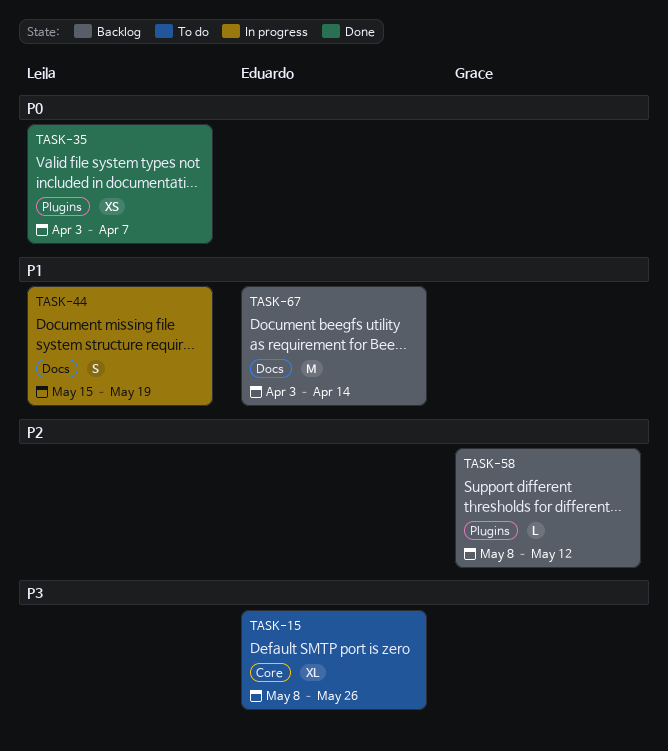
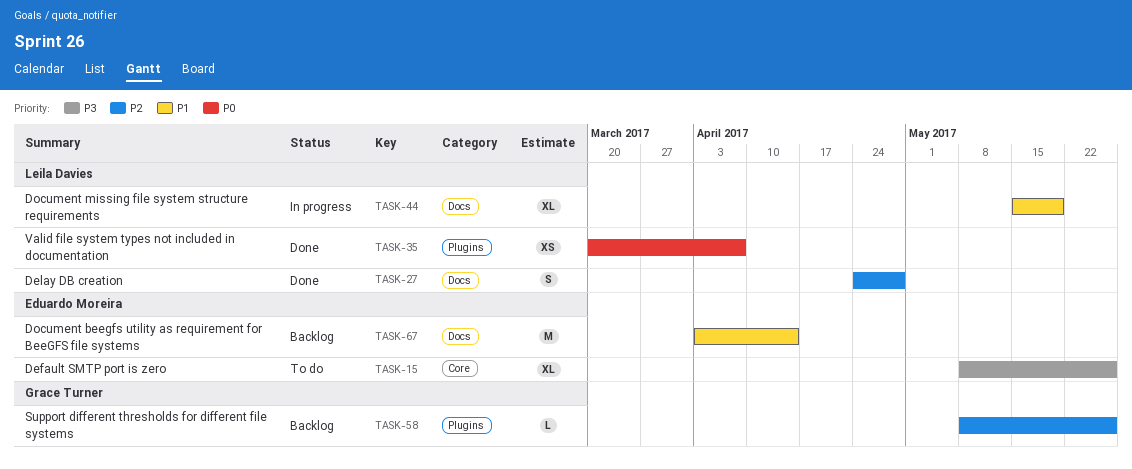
TASK-27: none -> present
TASK-35, start: Apr 3 -> Mar 20
TASK-44, estimate: S -> XL
TASK-58, due: May 12 -> May 26

